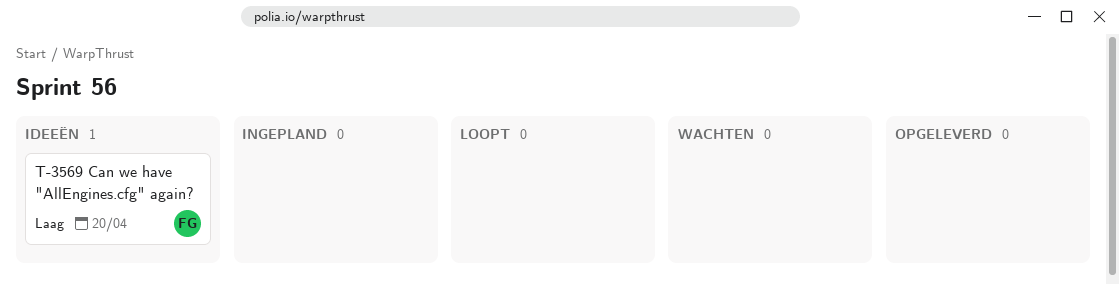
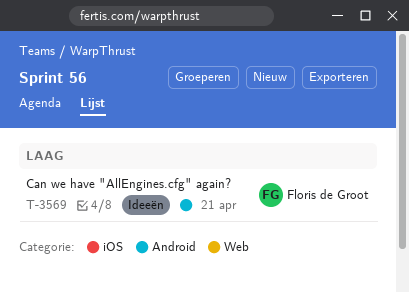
T-3569, due: Apr 20 -> Apr 21

